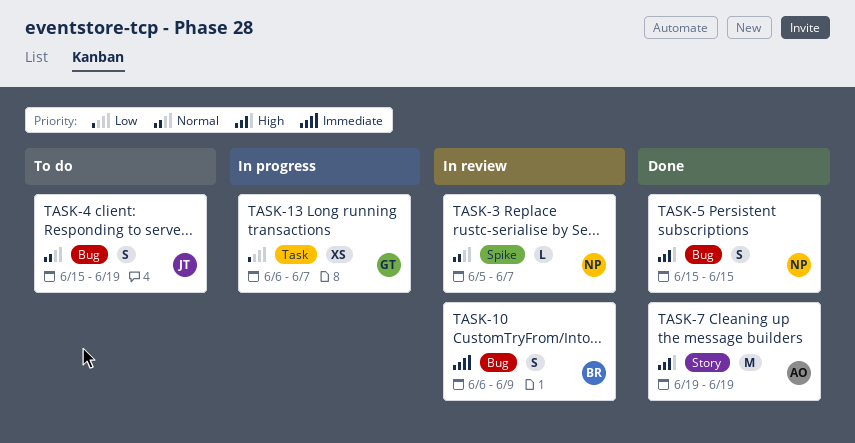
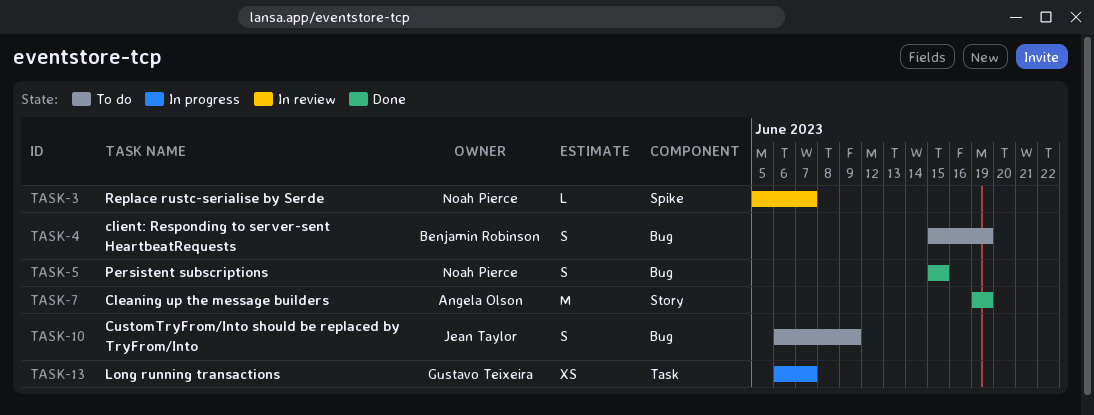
TASK-4, owner: Jean Taylor -> Benjamin Robinson
TASK-10, status: In review -> To do
TASK-10, owner: Benjamin Robinson -> Jean Taylor

